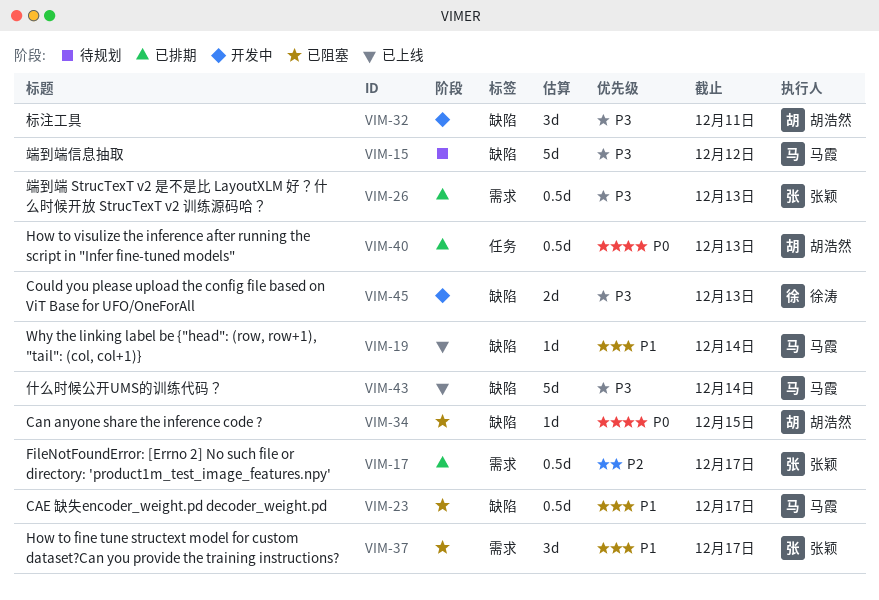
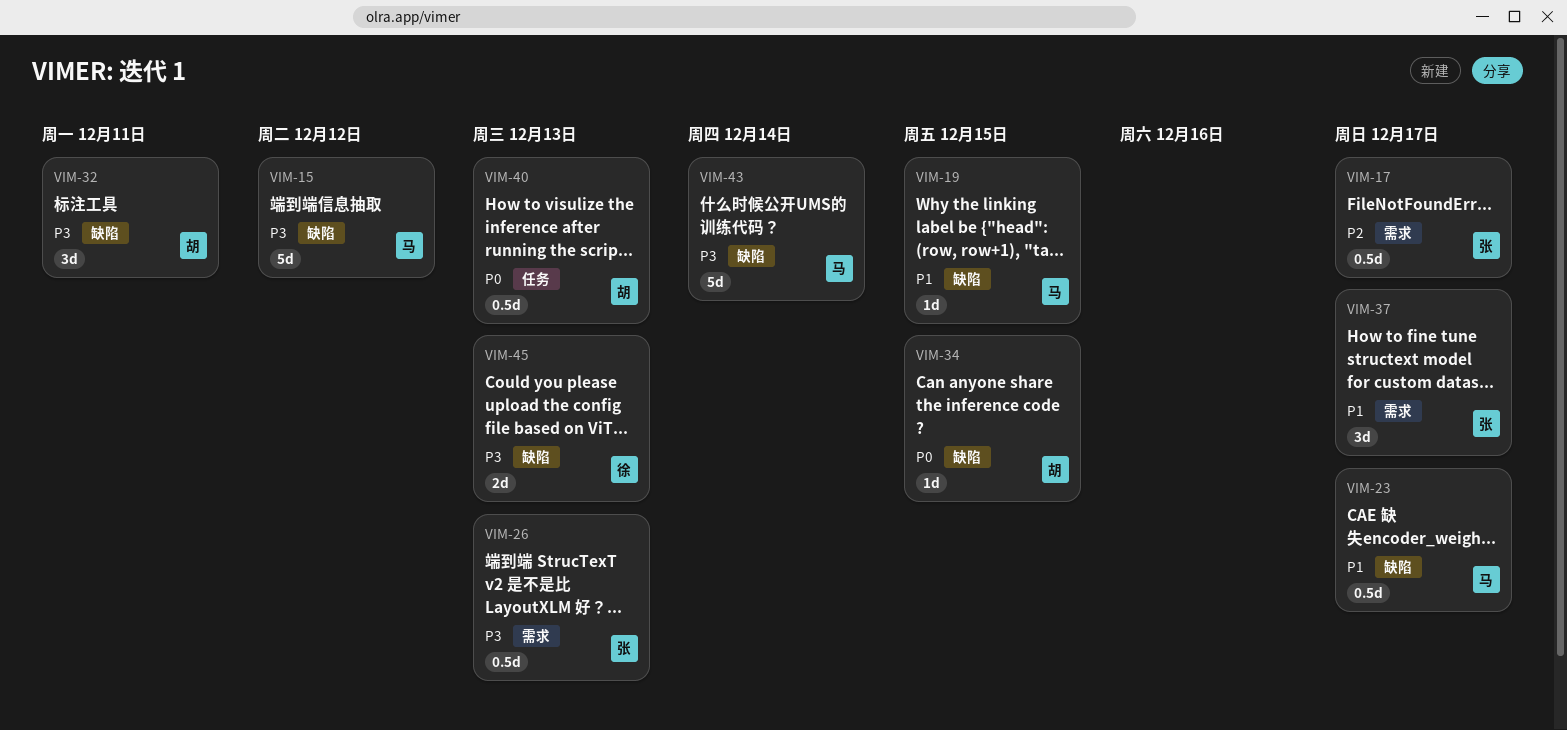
VIM-19, due: Dec 14 -> Dec 15

